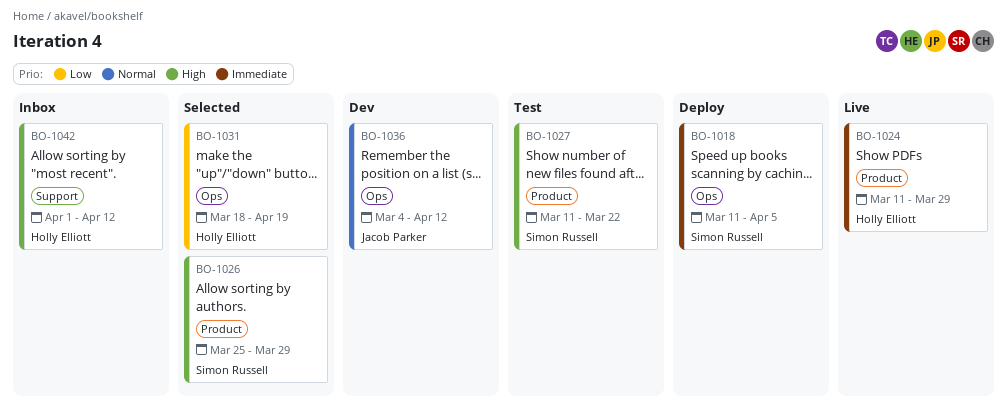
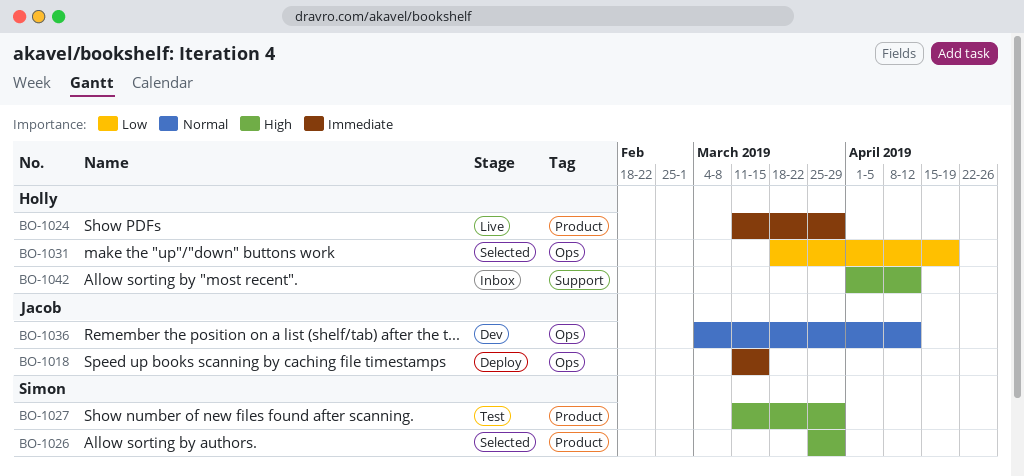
BO-1018, owner: Simon Russell -> Jacob Parker
BO-1018, due: Apr 5 -> Mar 15
BO-1027, due: Mar 22 -> Mar 29

